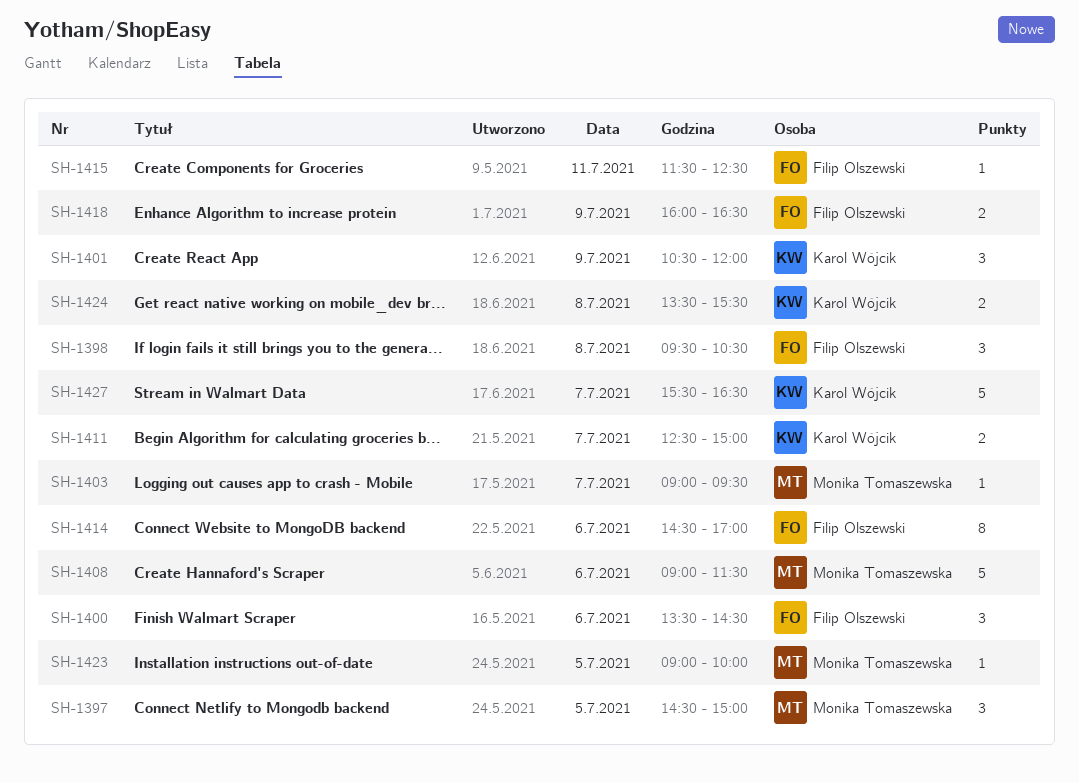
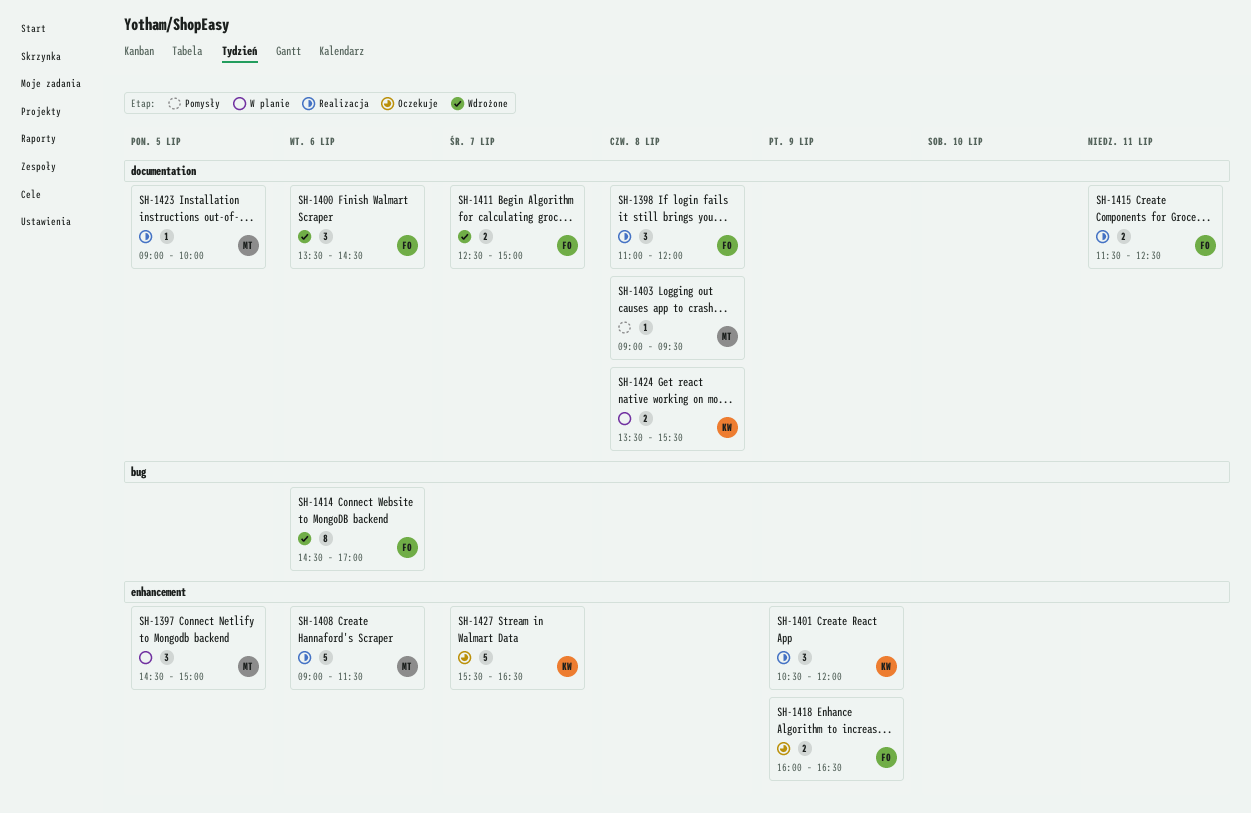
SH-1398, begins: 09:30 -> 11:00
SH-1398, ends: 10:30 -> 12:00
SH-1403, day: Jul 7 -> Jul 8
SH-1411, owner: Karol Wójcik -> Filip Olszewski
SH-1415, estimate: 1 -> 2

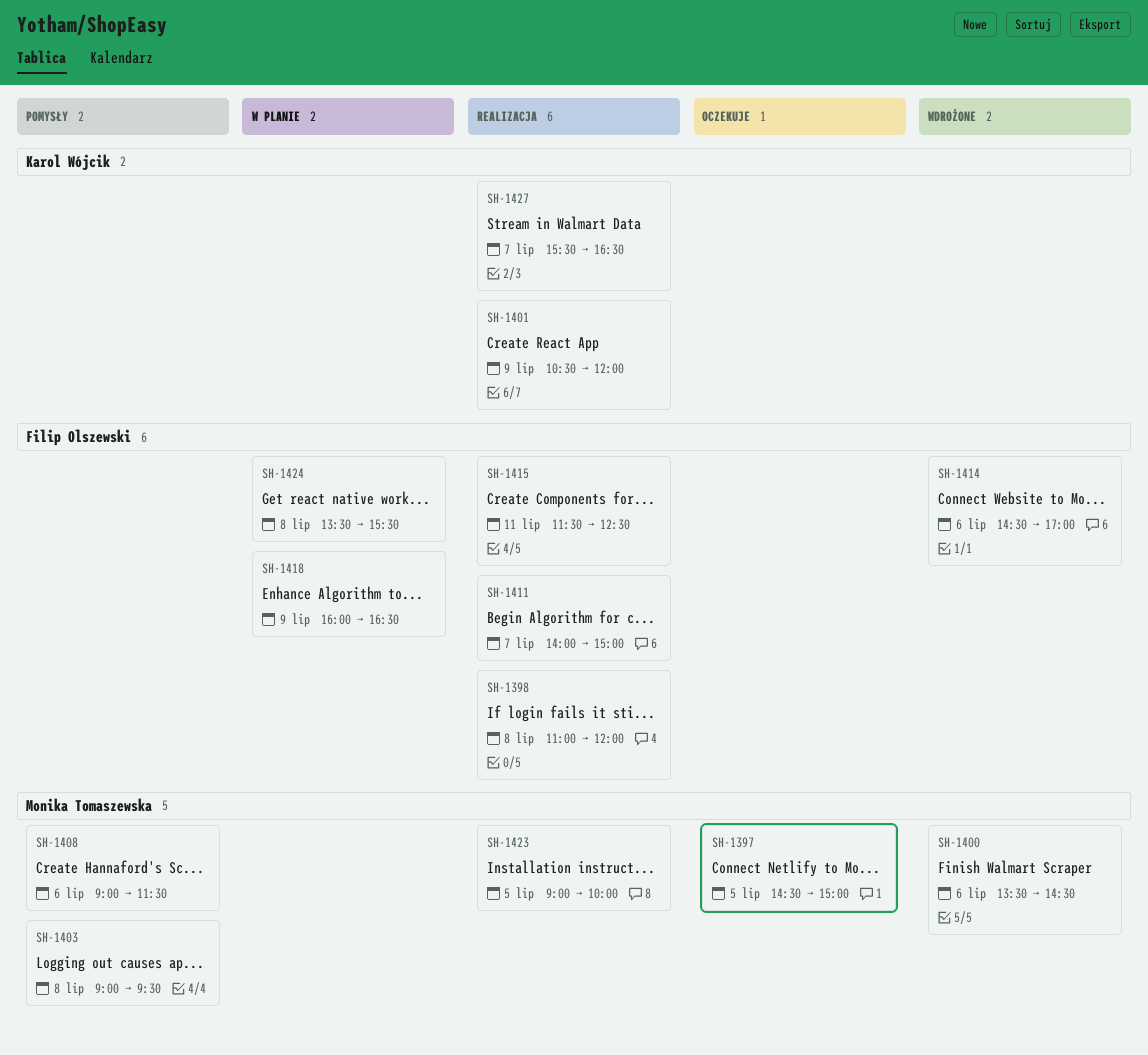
SH-1397, status: W planie -> Oczekuje
SH-1400, owner: Filip Olszewski -> Monika Tomaszewska
SH-1408, status: Realizacja -> Pomysły
SH-1411, status: Wdrożone -> Realizacja
SH-1411, begins: 12:30 -> 14:00
SH-1418, status: Oczekuje -> W planie
SH-1424, owner: Karol Wójcik -> Filip Olszewski
SH-1427, status: Oczekuje -> Realizacja

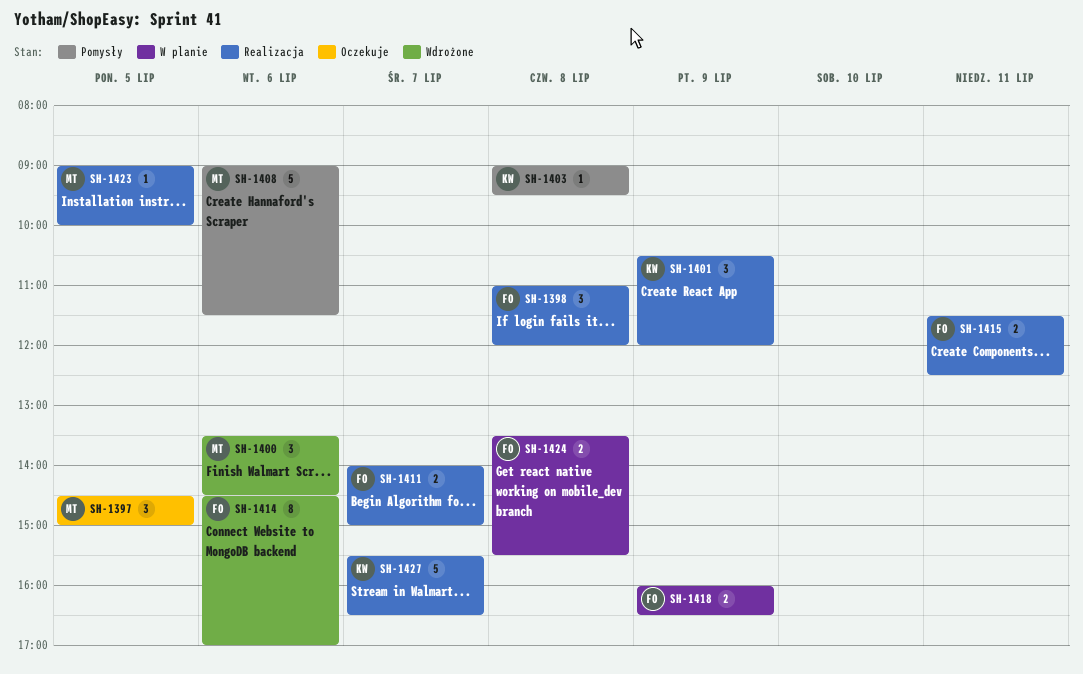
SH-1403, owner: Monika Tomaszewska -> Karol Wójcik

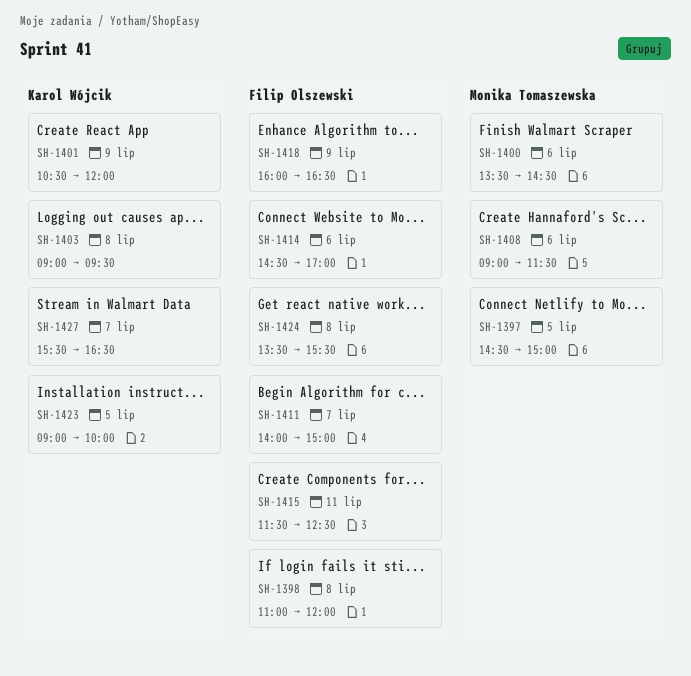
SH-1423, owner: Monika Tomaszewska -> Karol Wójcik

